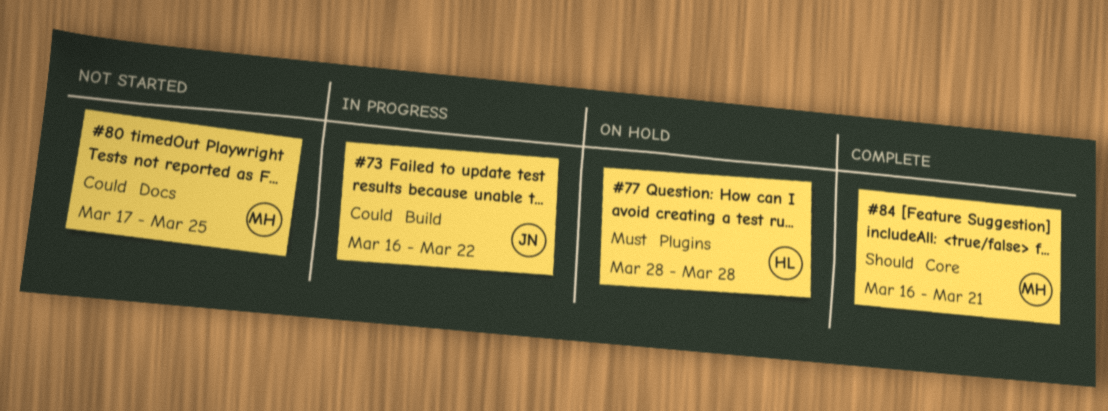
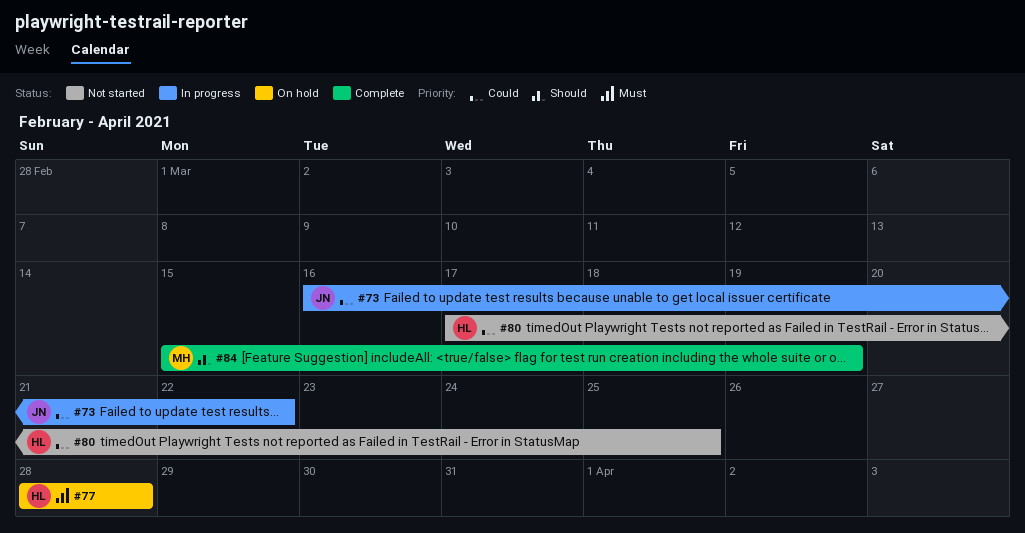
#80, owner: MH -> HL
#84, start: Mar 16 -> Mar 15
#84, due: Mar 21 -> Mar 19

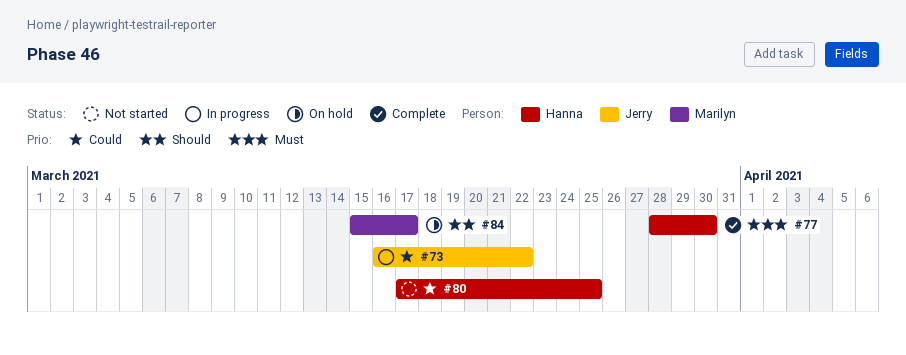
#77, status: On hold -> Complete
#77, due: Mar 28 -> Mar 30
#84, status: Complete -> On hold
#84, due: Mar 19 -> Mar 17

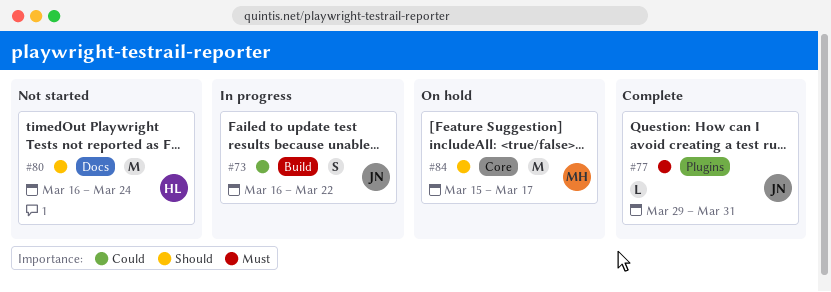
#77, owner: Hanna -> Jerry
#77, start: Mar 28 -> Mar 29
#77, due: Mar 30 -> Mar 31
#80, priority: Could -> Should
#80, start: Mar 17 -> Mar 16
#80, due: Mar 25 -> Mar 24

